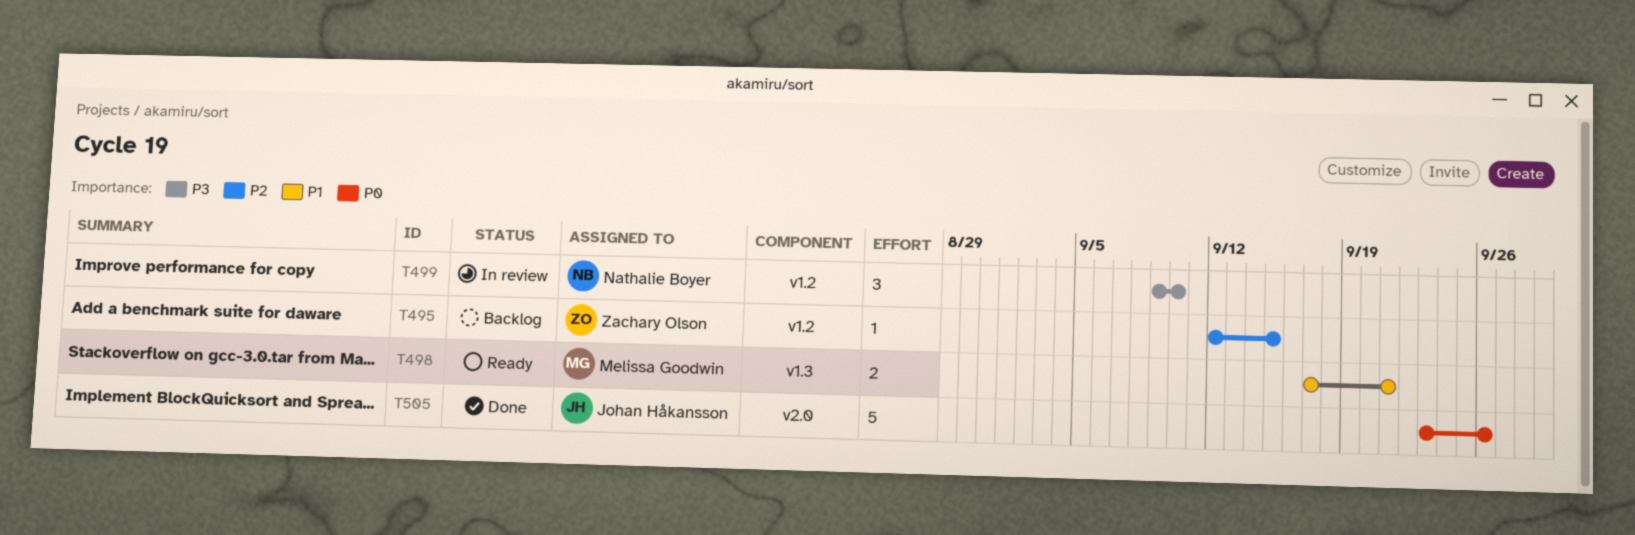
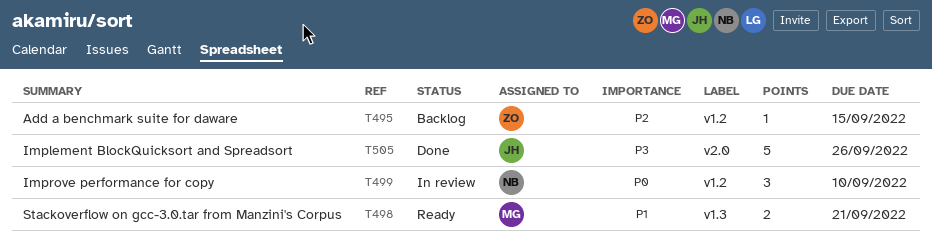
T499, priority: P3 -> P0
T505, priority: P0 -> P3

